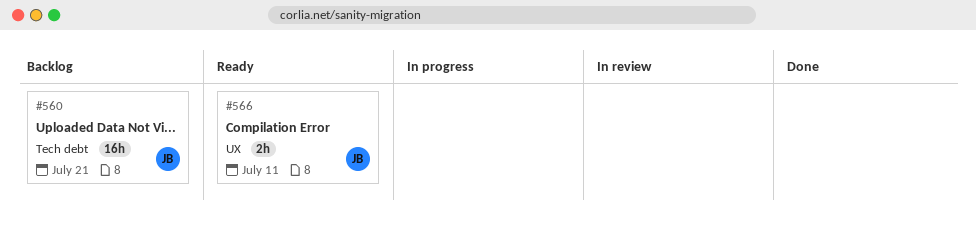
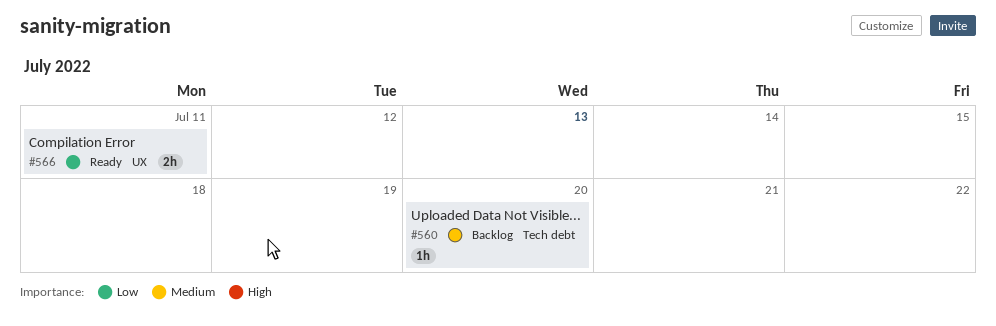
#560, estimate: 16h -> 1h
#560, due: Jul 21 -> Jul 20

